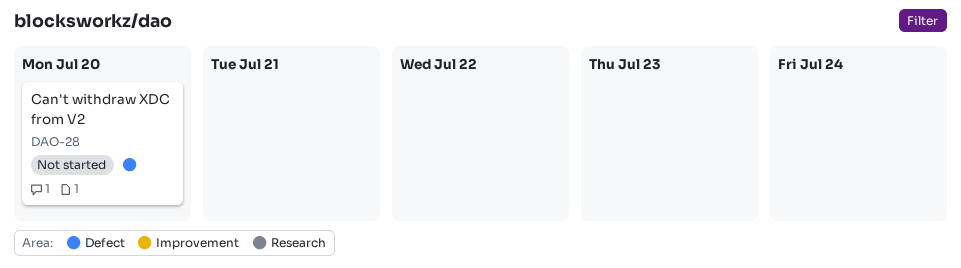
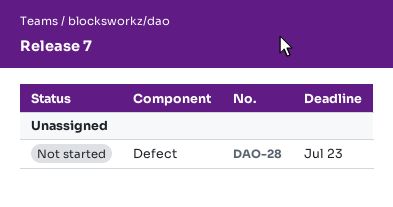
DAO-28, due: Jul 20 -> Jul 23

